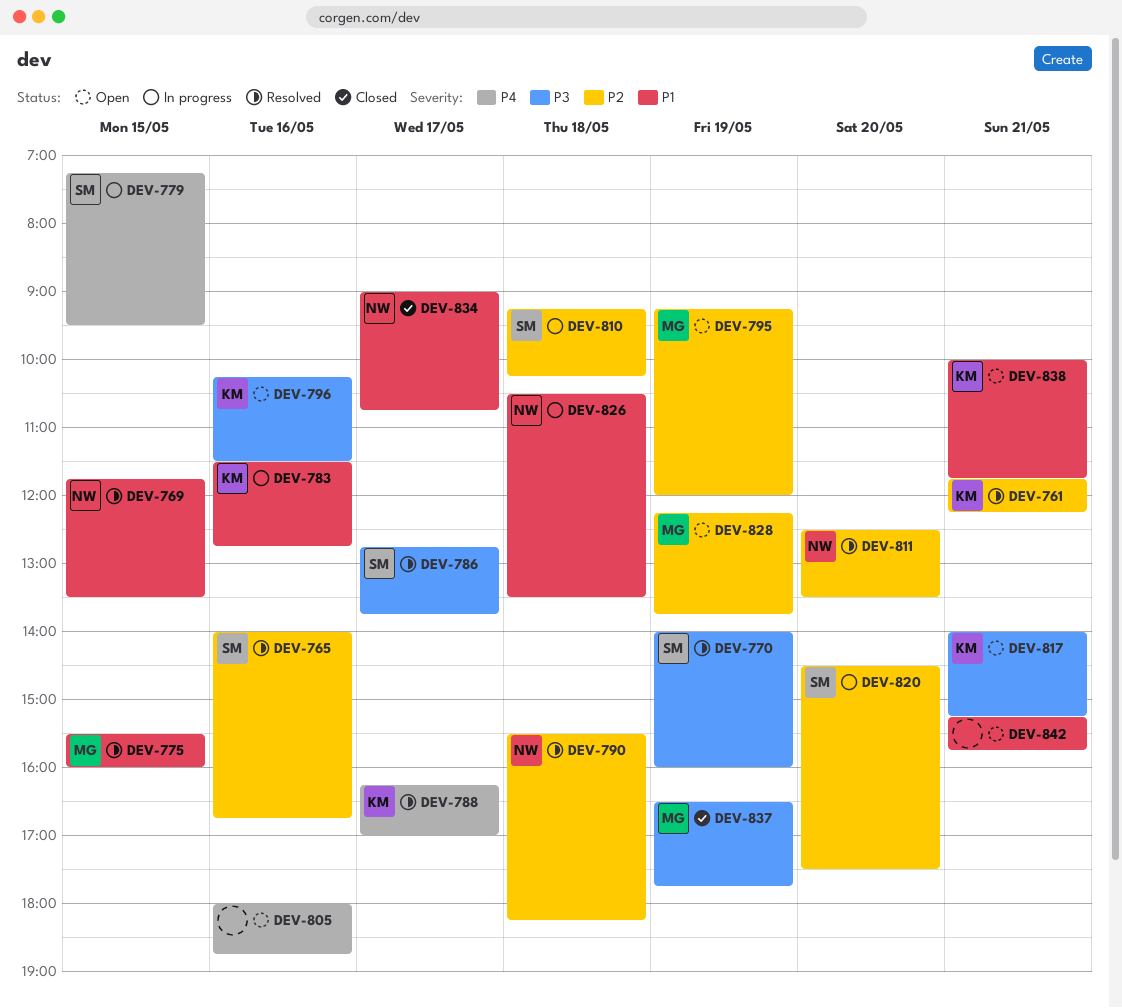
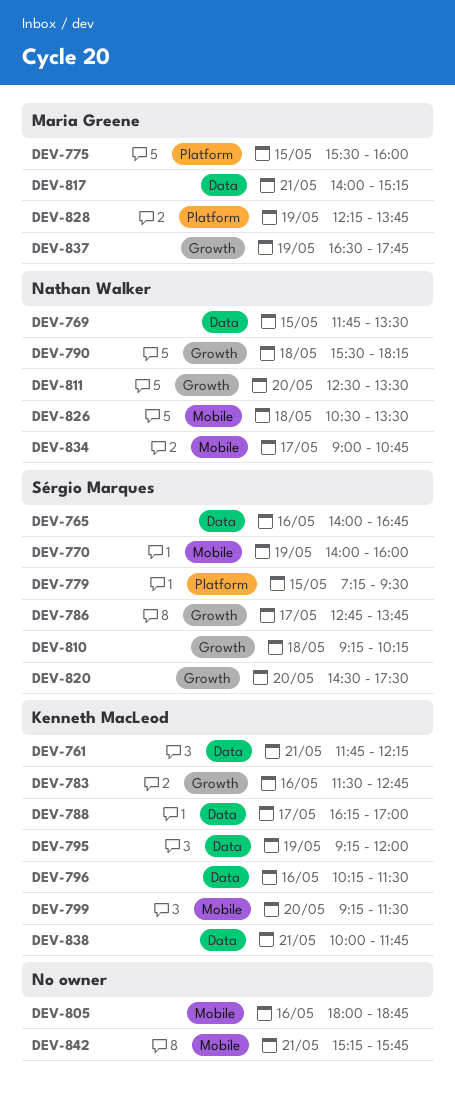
DEV-795, owner: Maria Greene -> Kenneth MacLeod
DEV-799: none -> present
DEV-817, owner: Kenneth MacLeod -> Maria Greene

